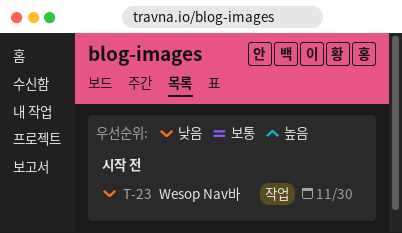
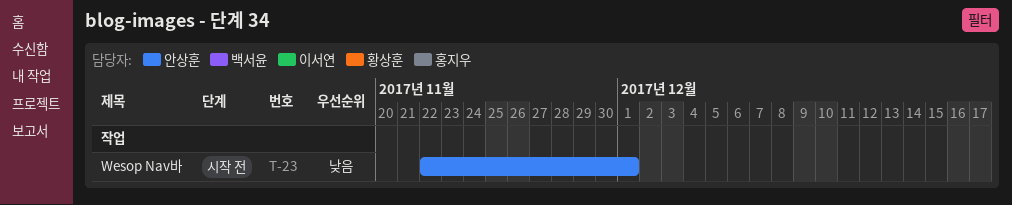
T-23, due: Nov 30 -> Dec 1

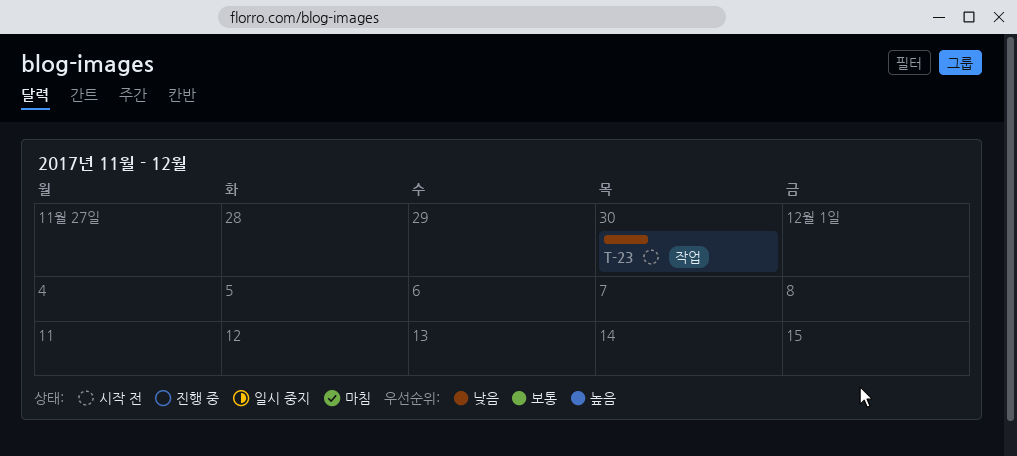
T-23, due: Dec 1 -> Nov 30

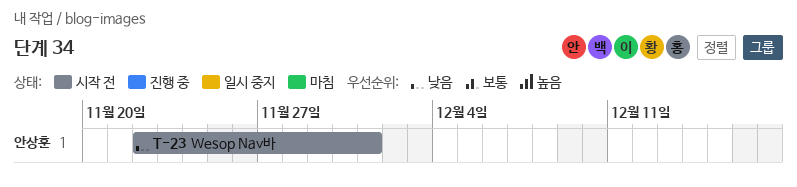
T-23, due: Nov 30 -> Dec 1

